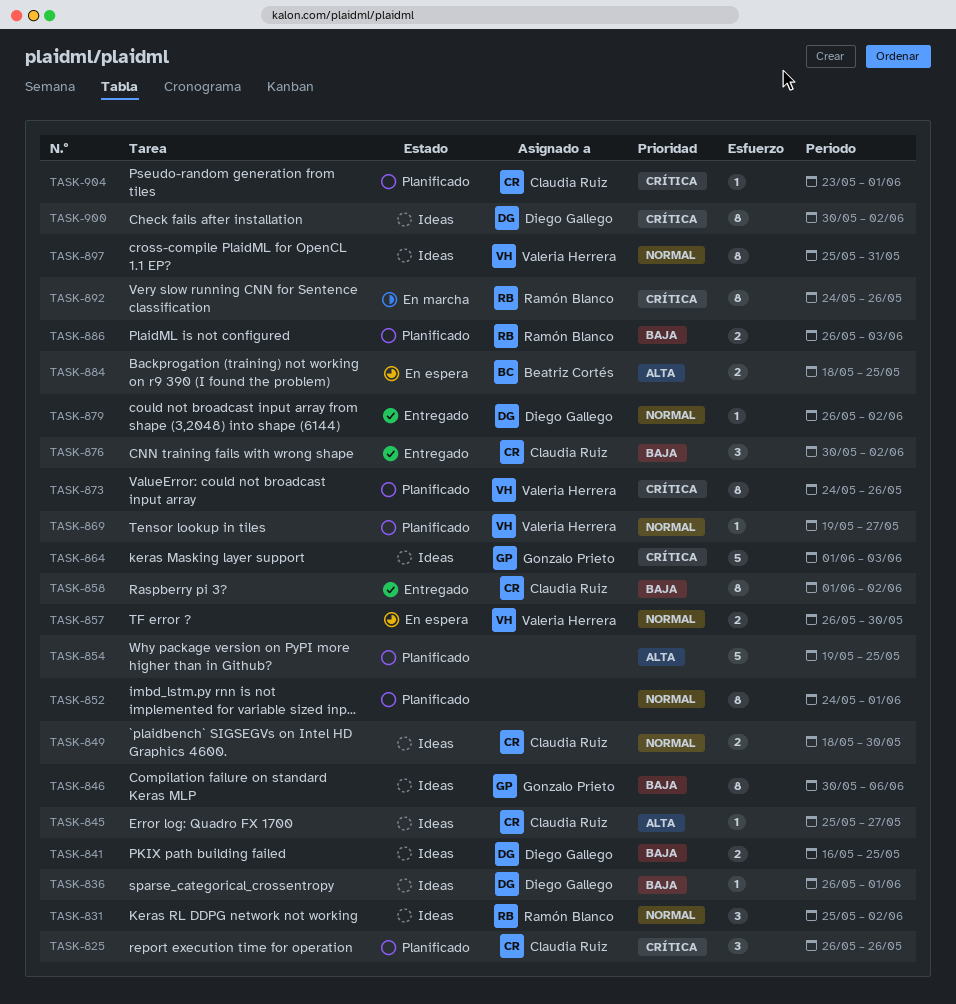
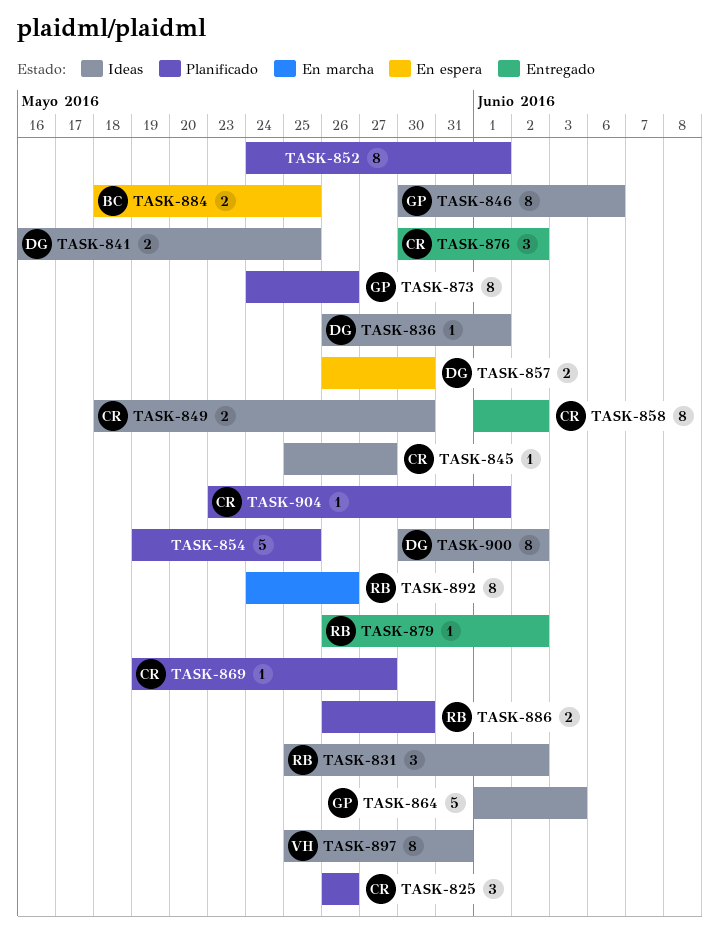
TASK-857, owner: Valeria Herrera -> Diego Gallego
TASK-869, owner: Valeria Herrera -> Claudia Ruiz
TASK-873, owner: Valeria Herrera -> Gonzalo Prieto
TASK-879, owner: Diego Gallego -> Ramón Blanco
TASK-886, due: Jun 3 -> May 30

